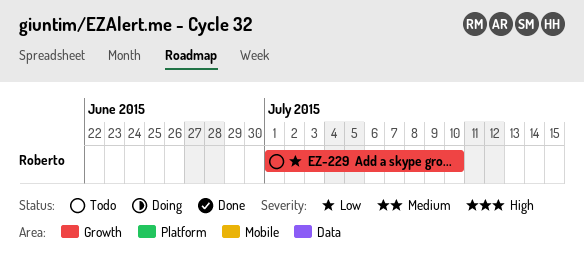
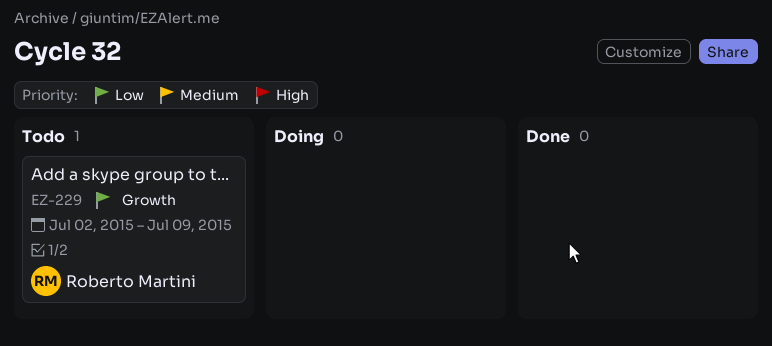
EZ-229, start: Jul 1 -> Jul 2
EZ-229, due: Jul 10 -> Jul 9

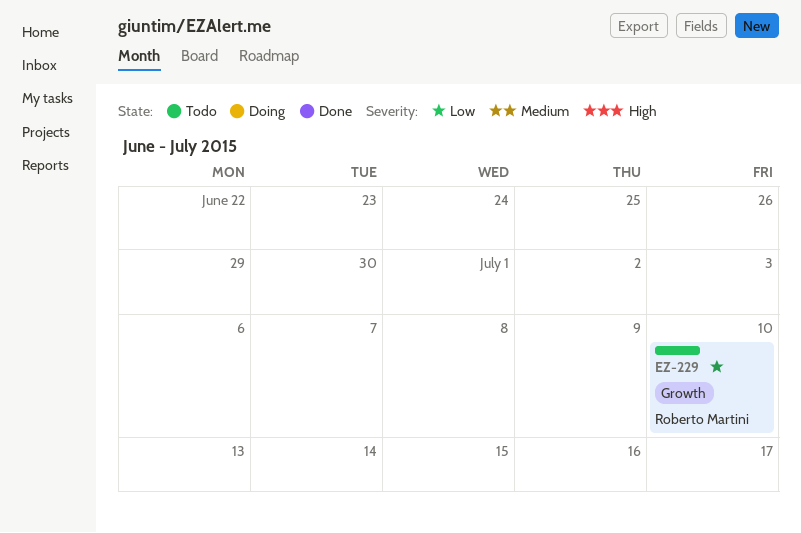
EZ-229, due: Jul 9 -> Jul 10

